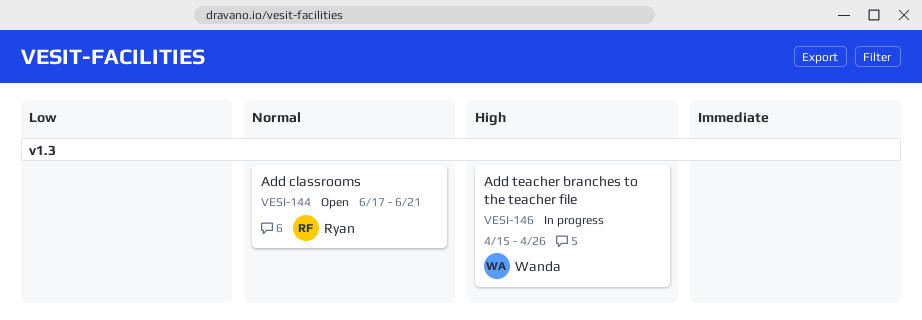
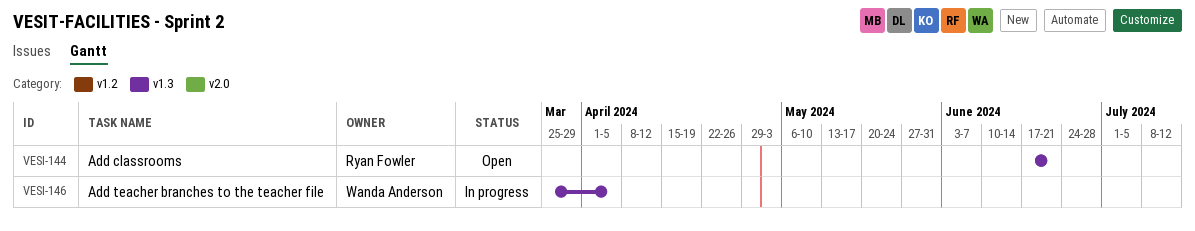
VESI-146, start: Apr 15 -> Mar 25
VESI-146, due: Apr 26 -> Apr 5

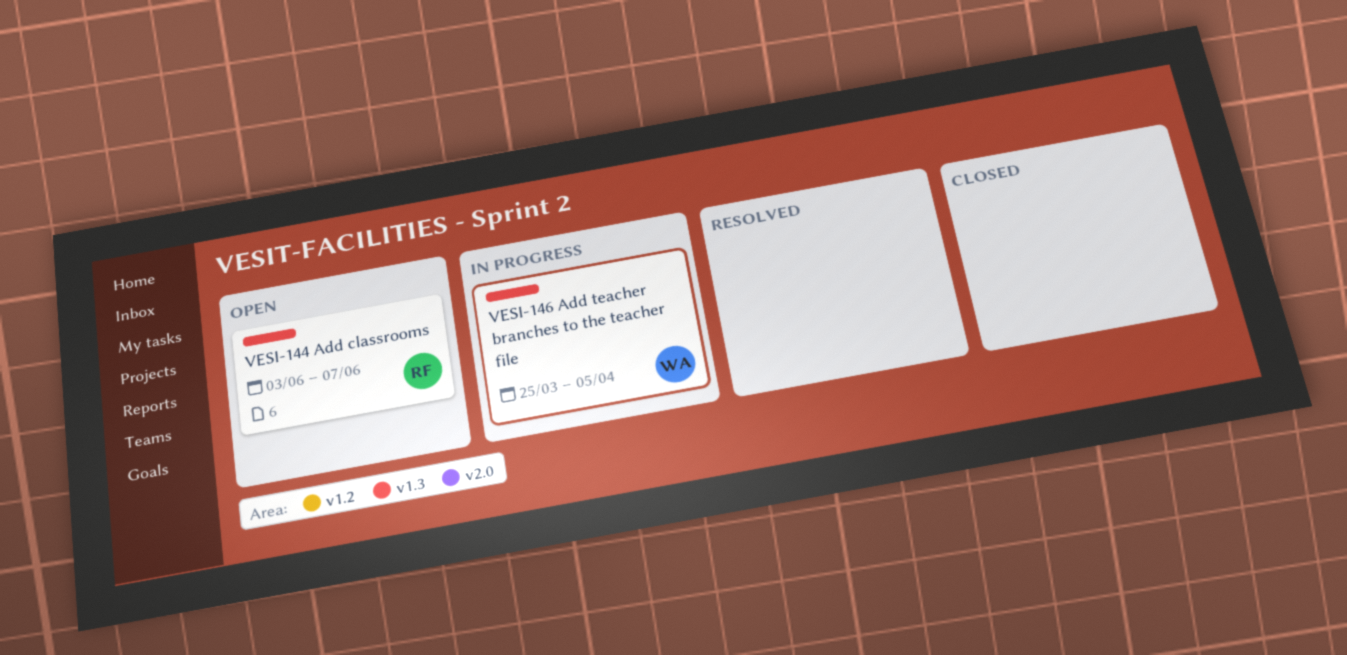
VESI-144, start: Jun 17 -> Jun 3
VESI-144, due: Jun 21 -> Jun 7

